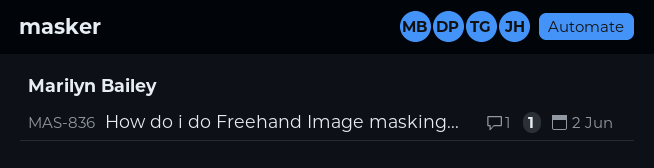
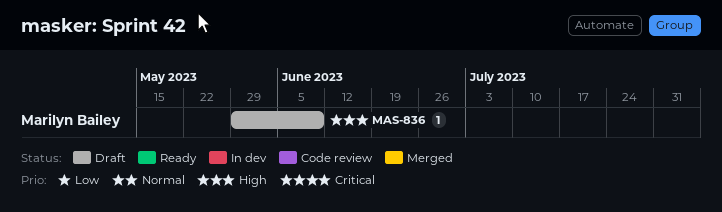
MAS-836, due: Jun 2 -> Jun 9

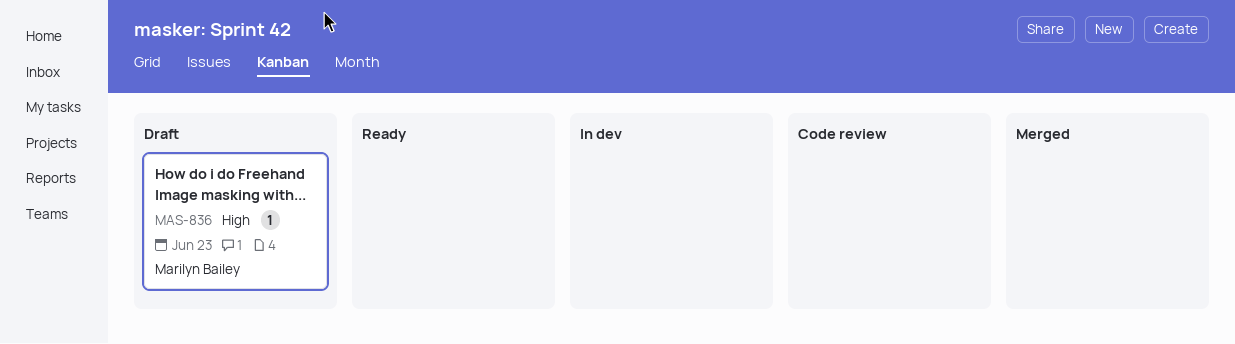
MAS-836, due: Jun 9 -> Jun 23

